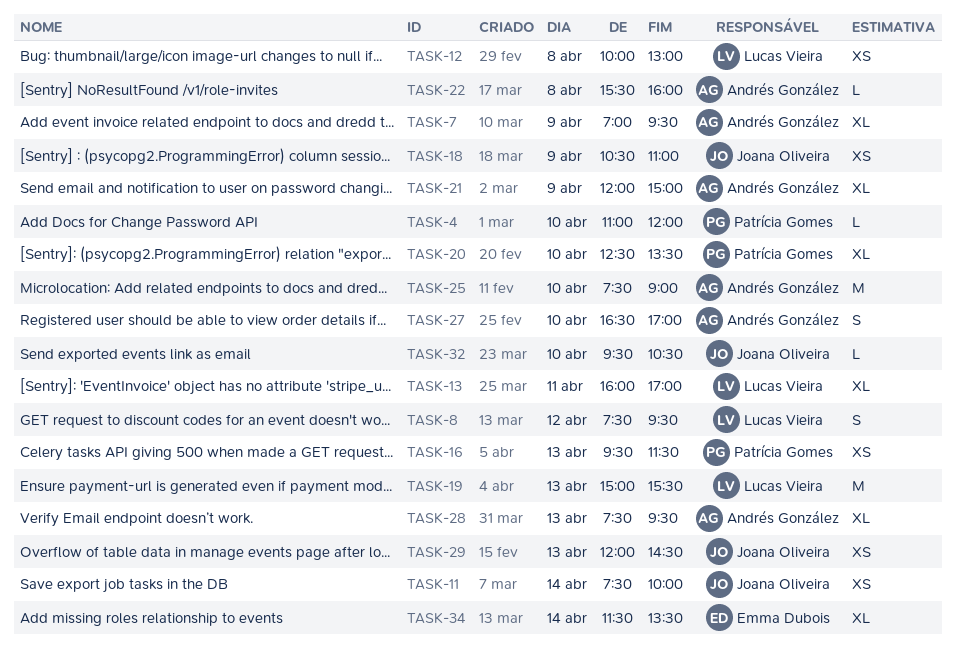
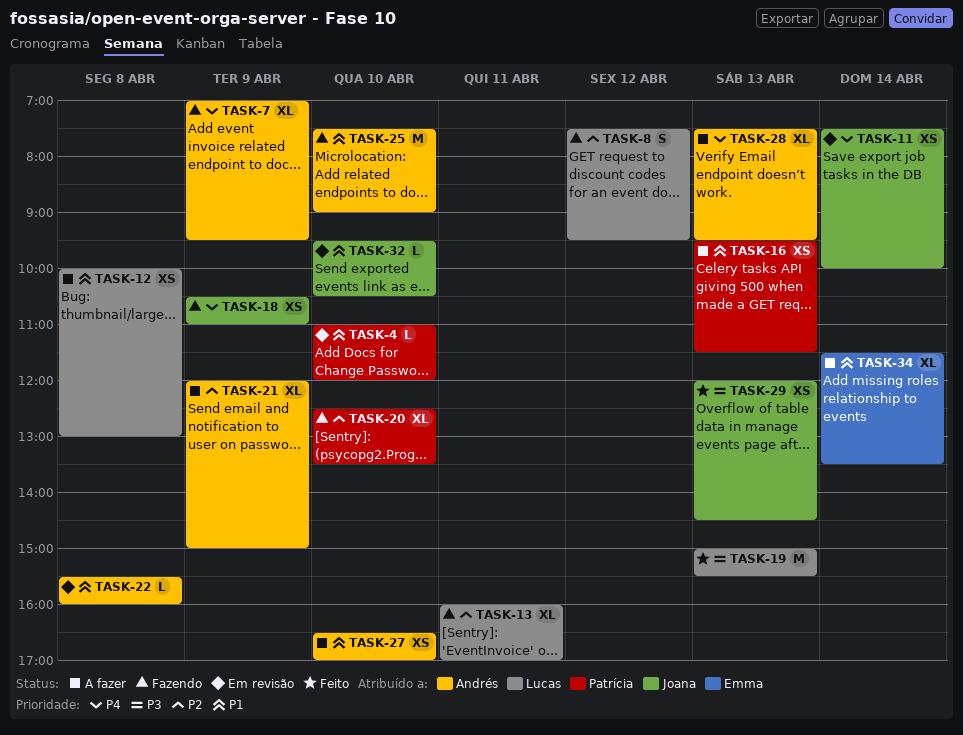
TASK-27, estimate: S -> XS

